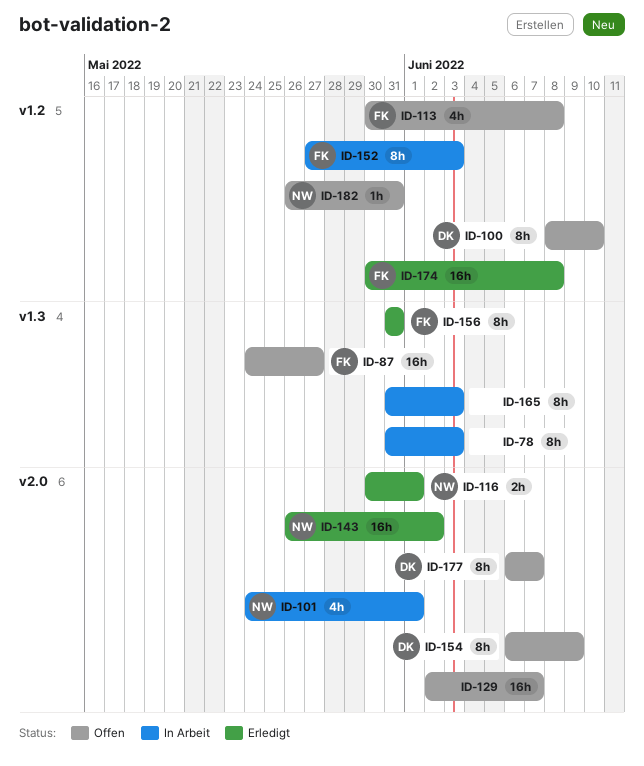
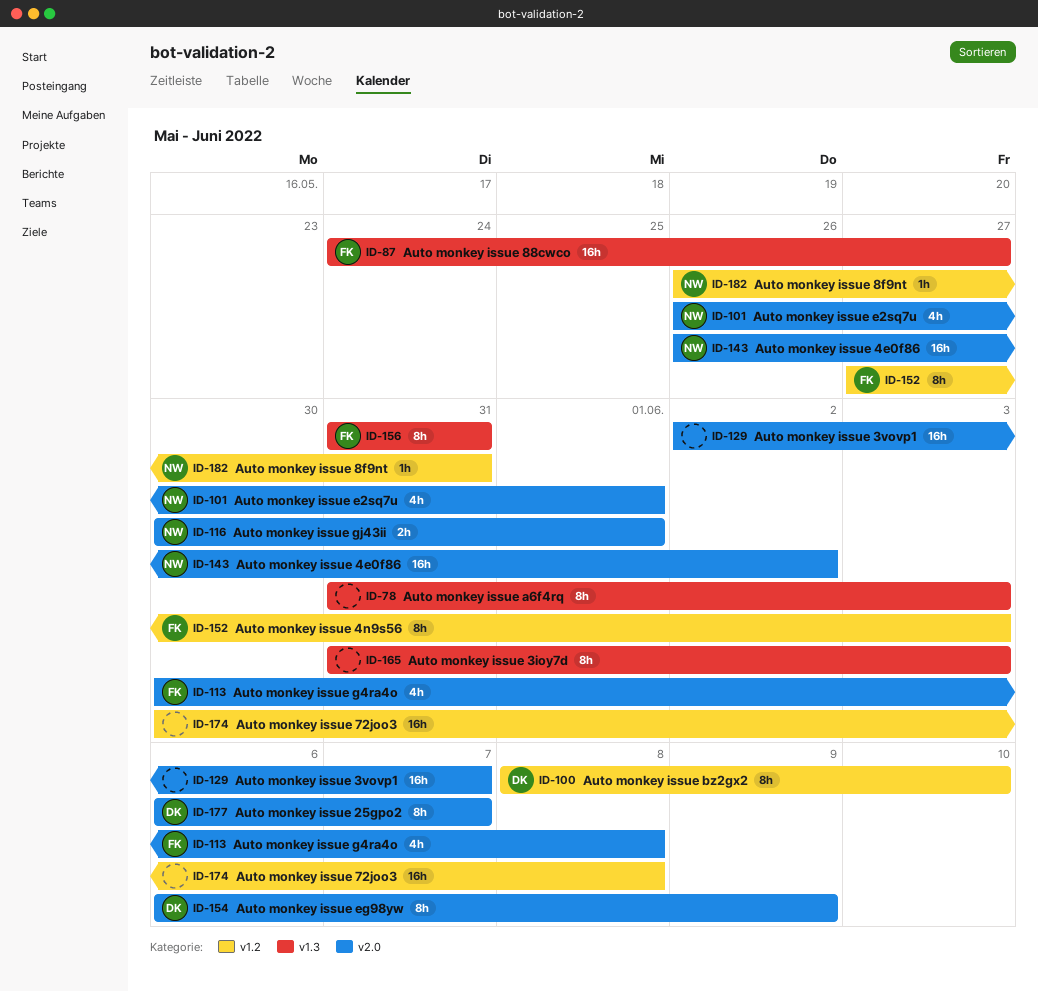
ID-101, start: May 24 -> May 26
ID-113, label: v1.2 -> v2.0
ID-174, owner: FK -> none

